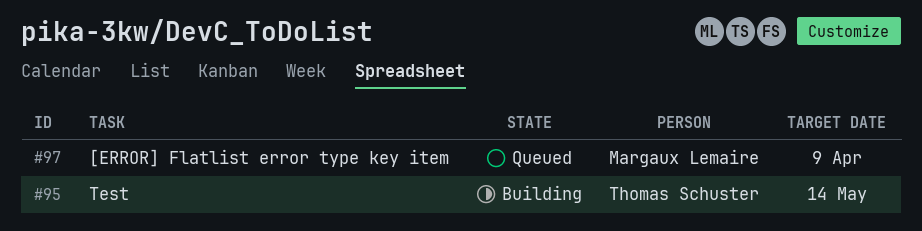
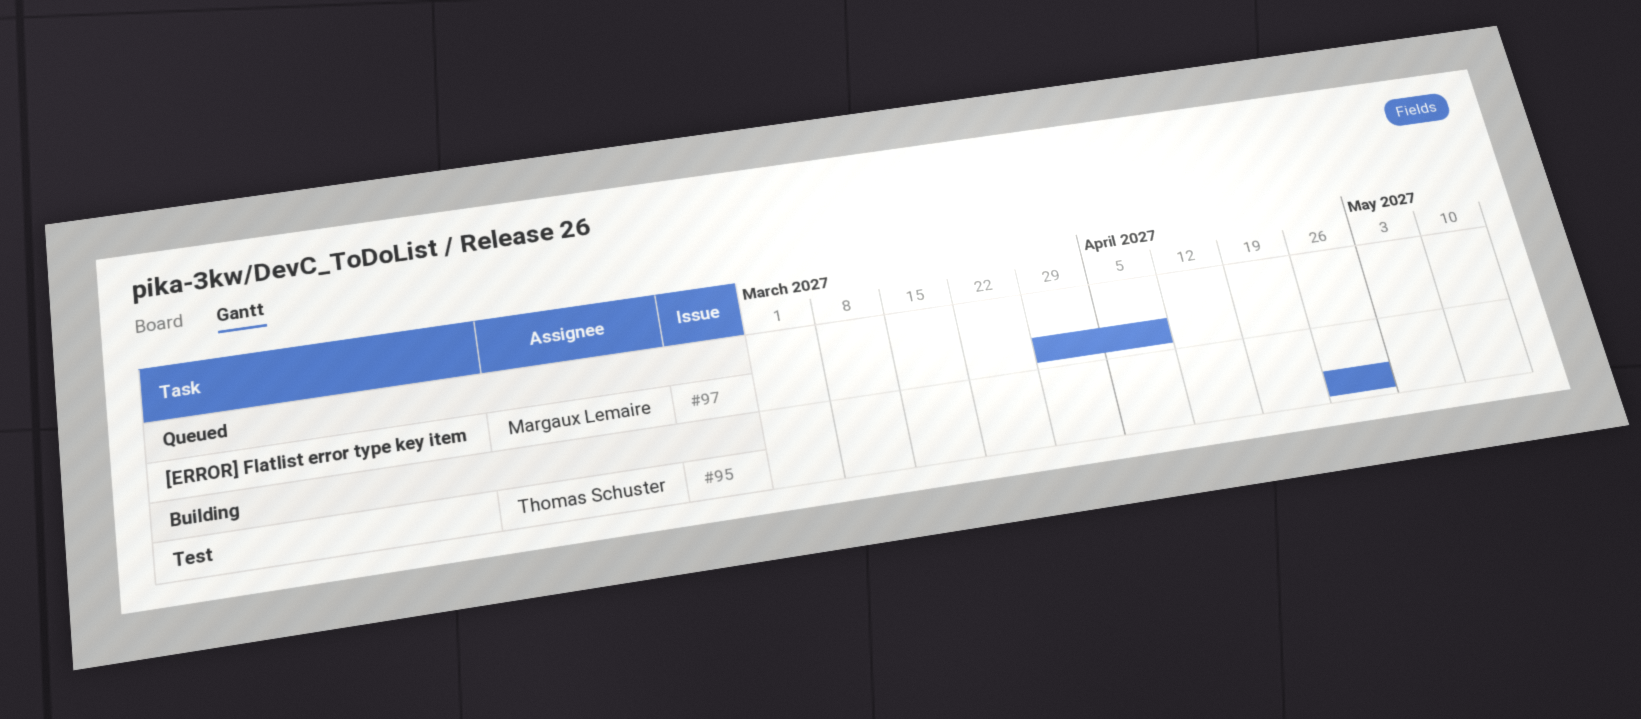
#95, due: May 14 -> Apr 30

